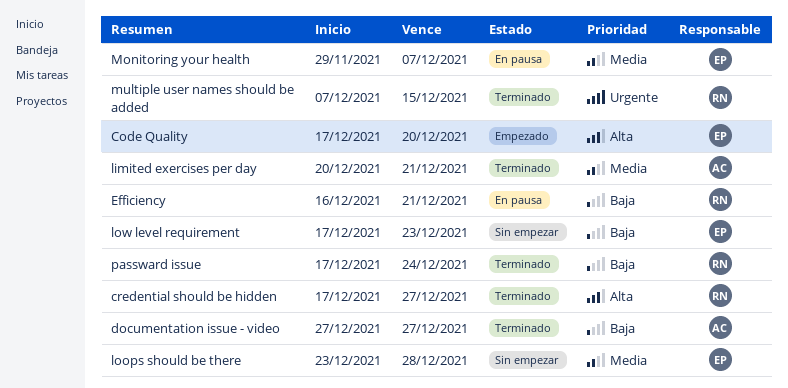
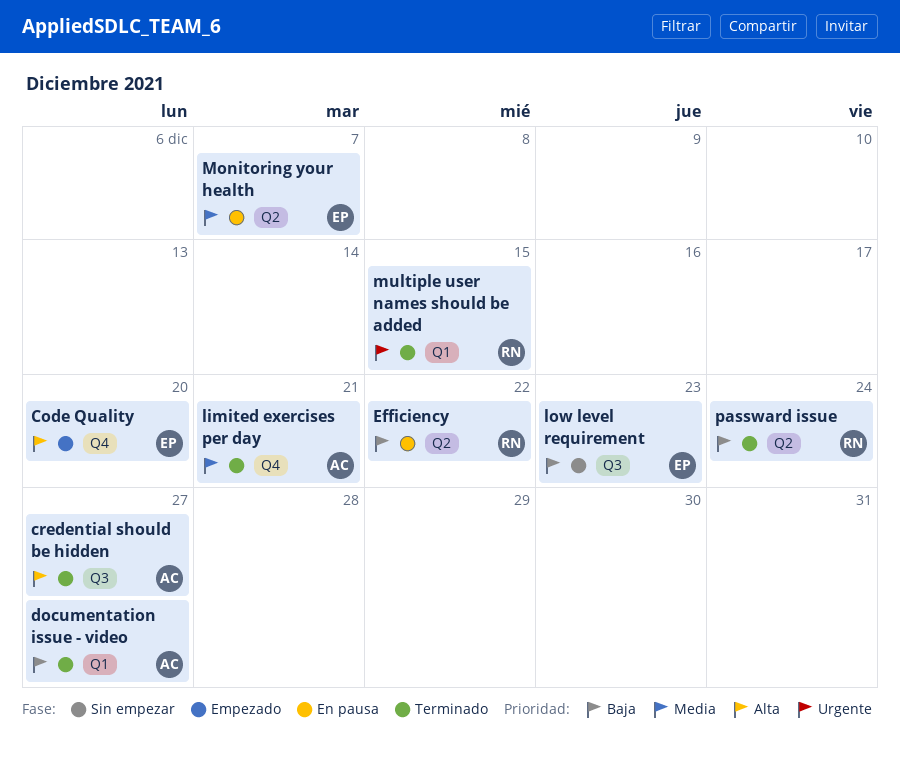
credential should be hidden, owner: RN -> AC
Efficiency, due: Dec 21 -> Dec 22
loops should be there: present -> none

